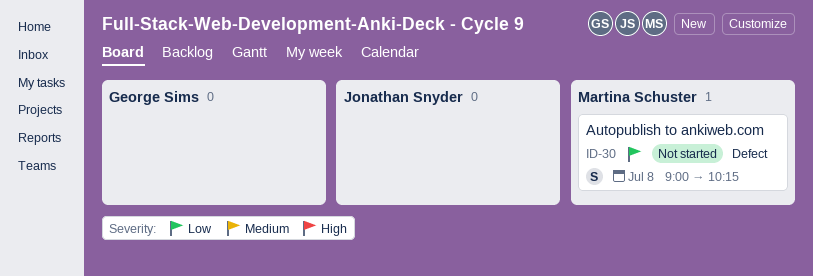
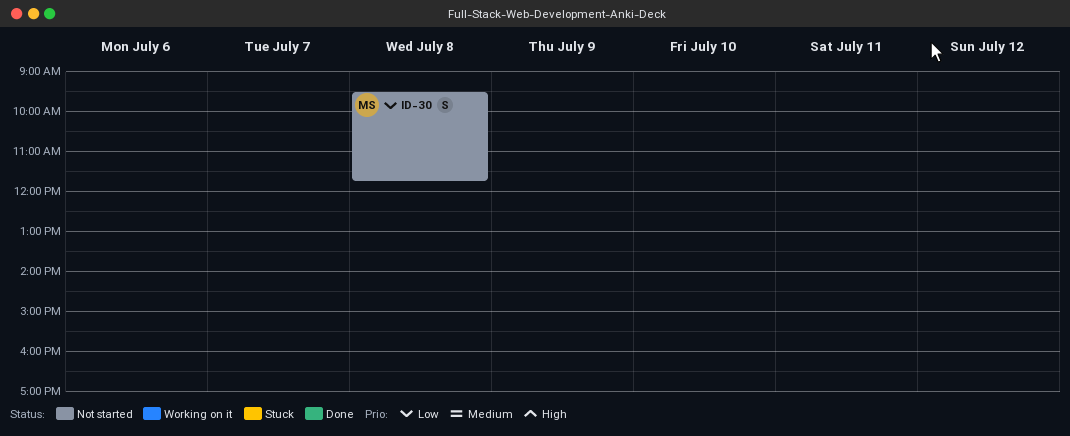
ID-30, begins: 09:00 -> 09:30
ID-30, ends: 10:15 -> 11:45

